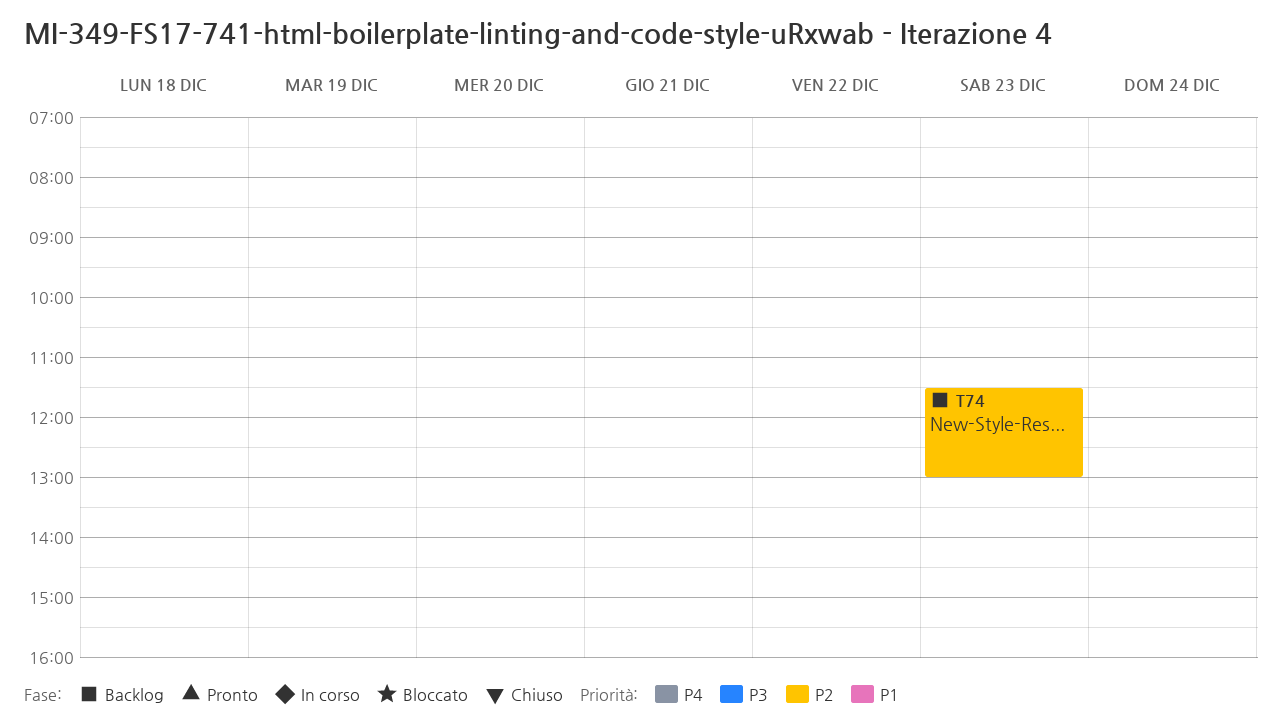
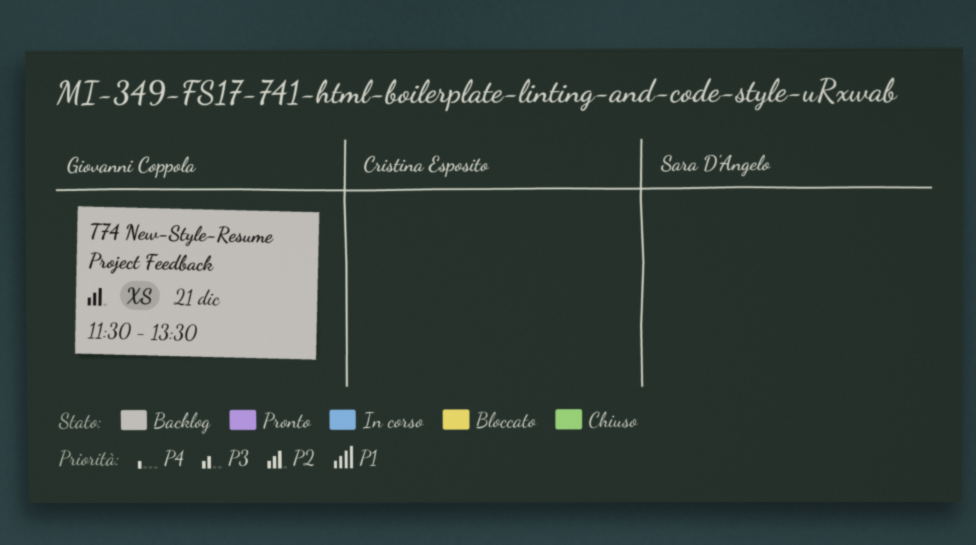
T74, day: Dec 23 -> Dec 21
T74, ends: 13:00 -> 13:30

